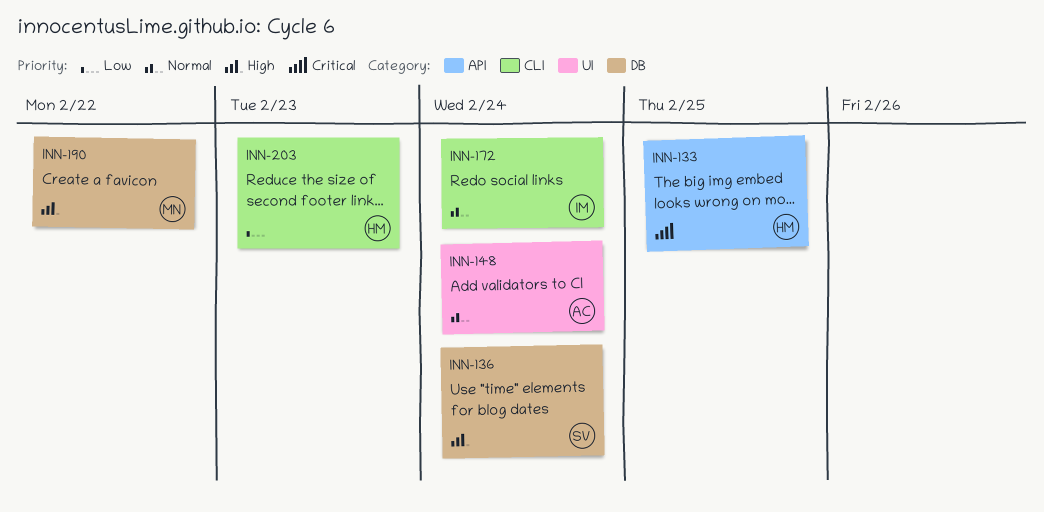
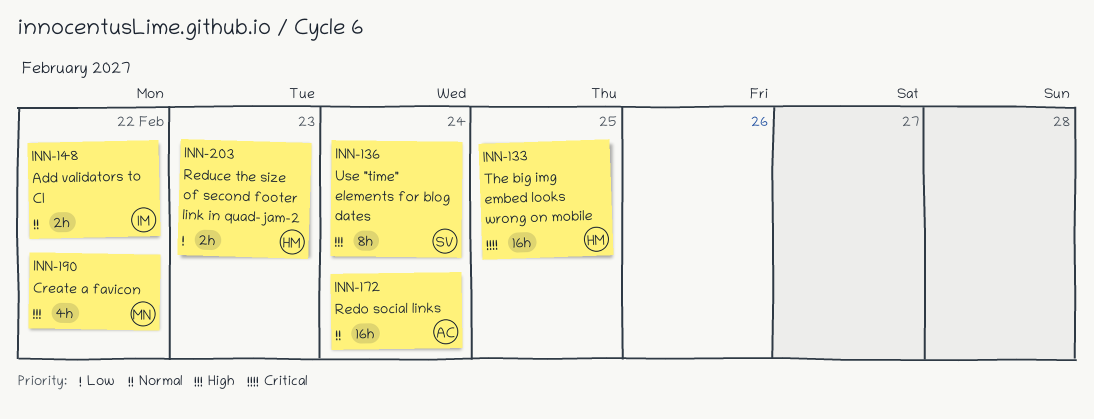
INN-148, owner: AC -> IM
INN-148, due: Feb 24 -> Feb 22
INN-172, owner: IM -> AC

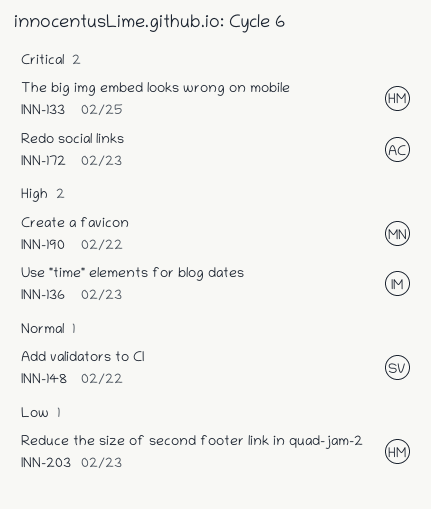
INN-136, owner: SV -> IM
INN-136, due: Feb 24 -> Feb 23
INN-148, owner: IM -> SV
INN-172, priority: Normal -> Critical
INN-172, due: Feb 24 -> Feb 23

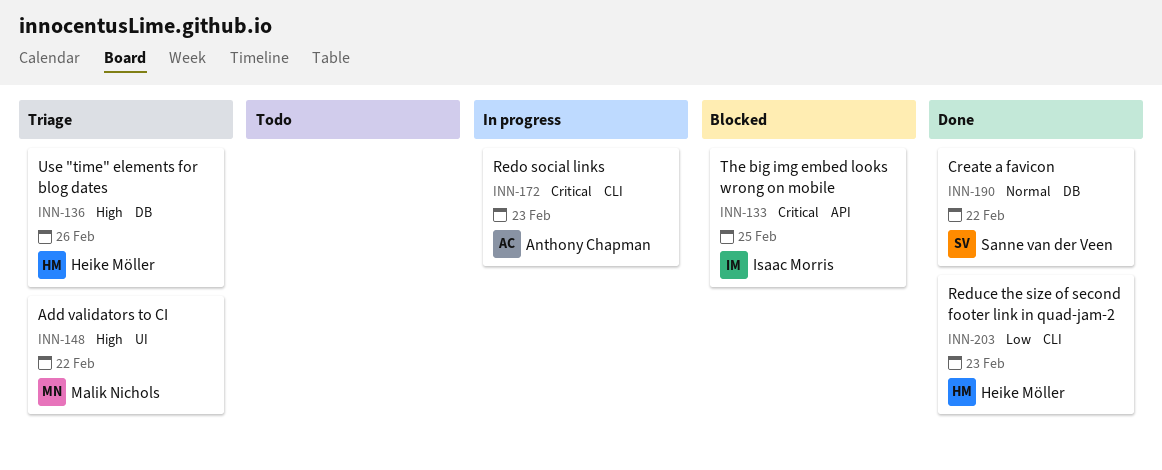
INN-133, owner: Heike Möller -> Isaac Morris
INN-136, owner: Isaac Morris -> Heike Möller
INN-136, due: Feb 23 -> Feb 26
INN-148, owner: Sanne van der Veen -> Malik Nichols
INN-148, priority: Normal -> High
INN-190, owner: Malik Nichols -> Sanne van der Veen
INN-190, priority: High -> Normal

